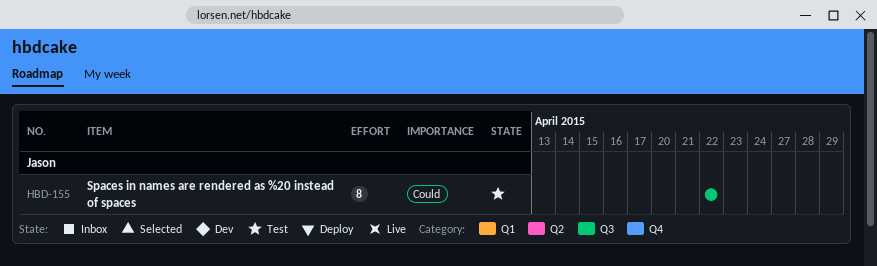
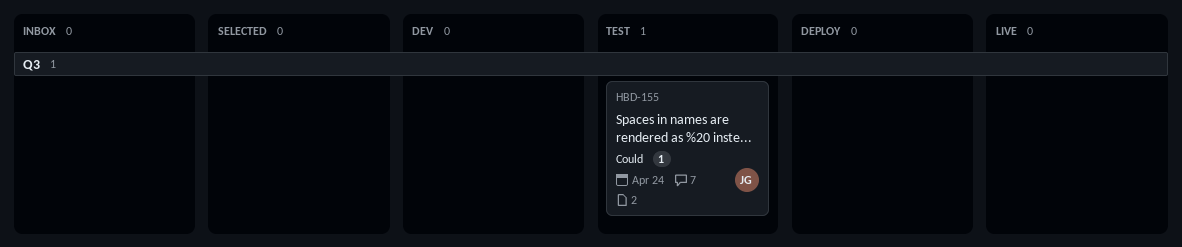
HBD-155, estimate: 8 -> 1
HBD-155, due: Apr 22 -> Apr 24

